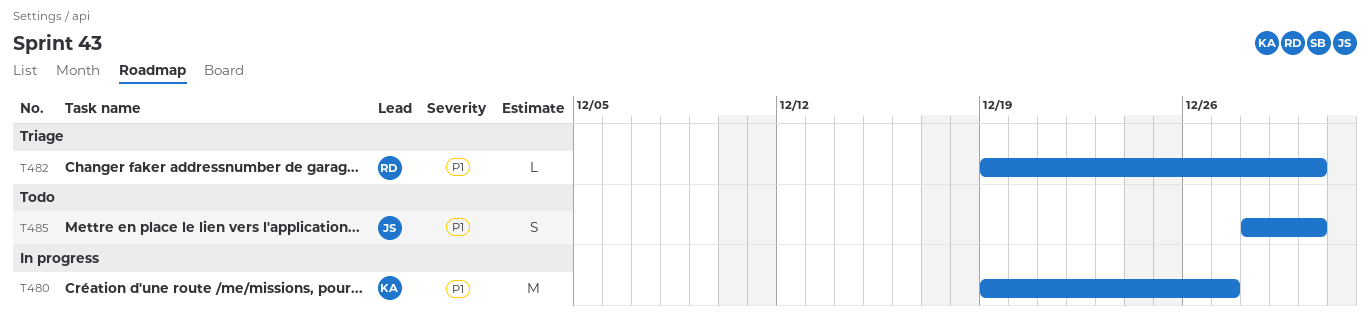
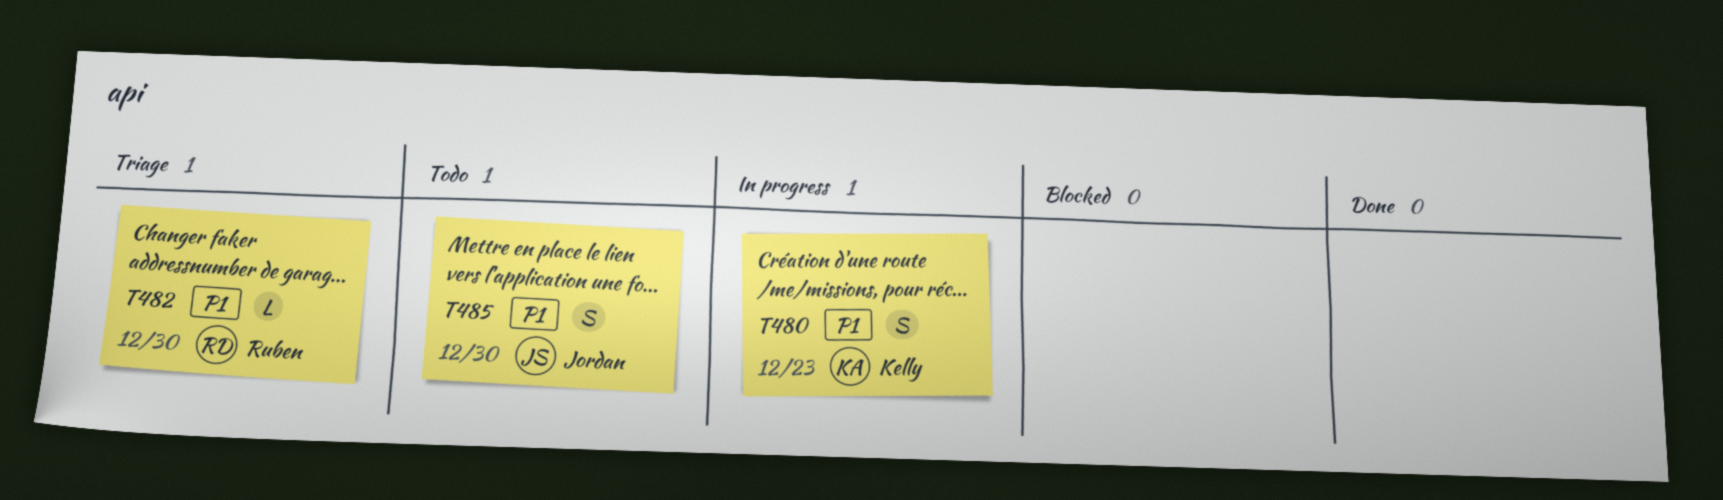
T480, estimate: M -> S
T480, due: Dec 27 -> Dec 23

